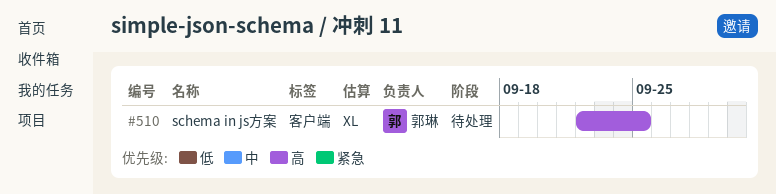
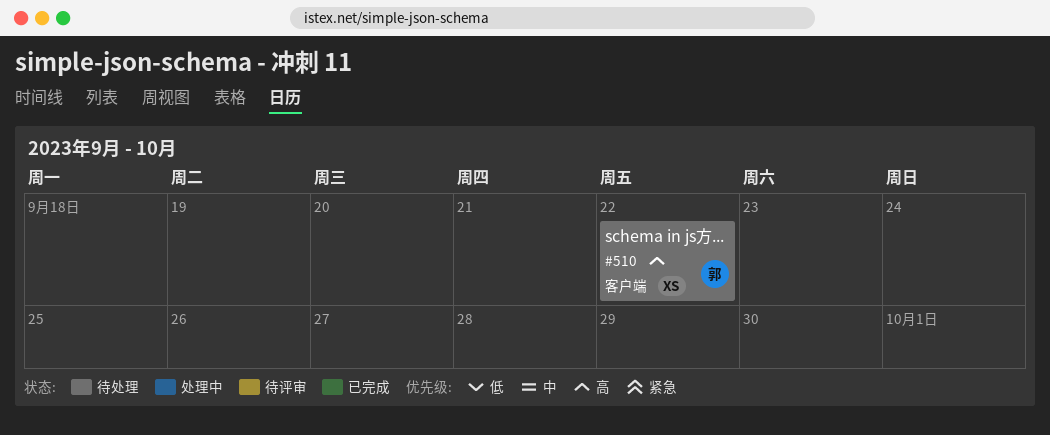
#510, estimate: XL -> XS
#510, due: Sep 25 -> Sep 22

